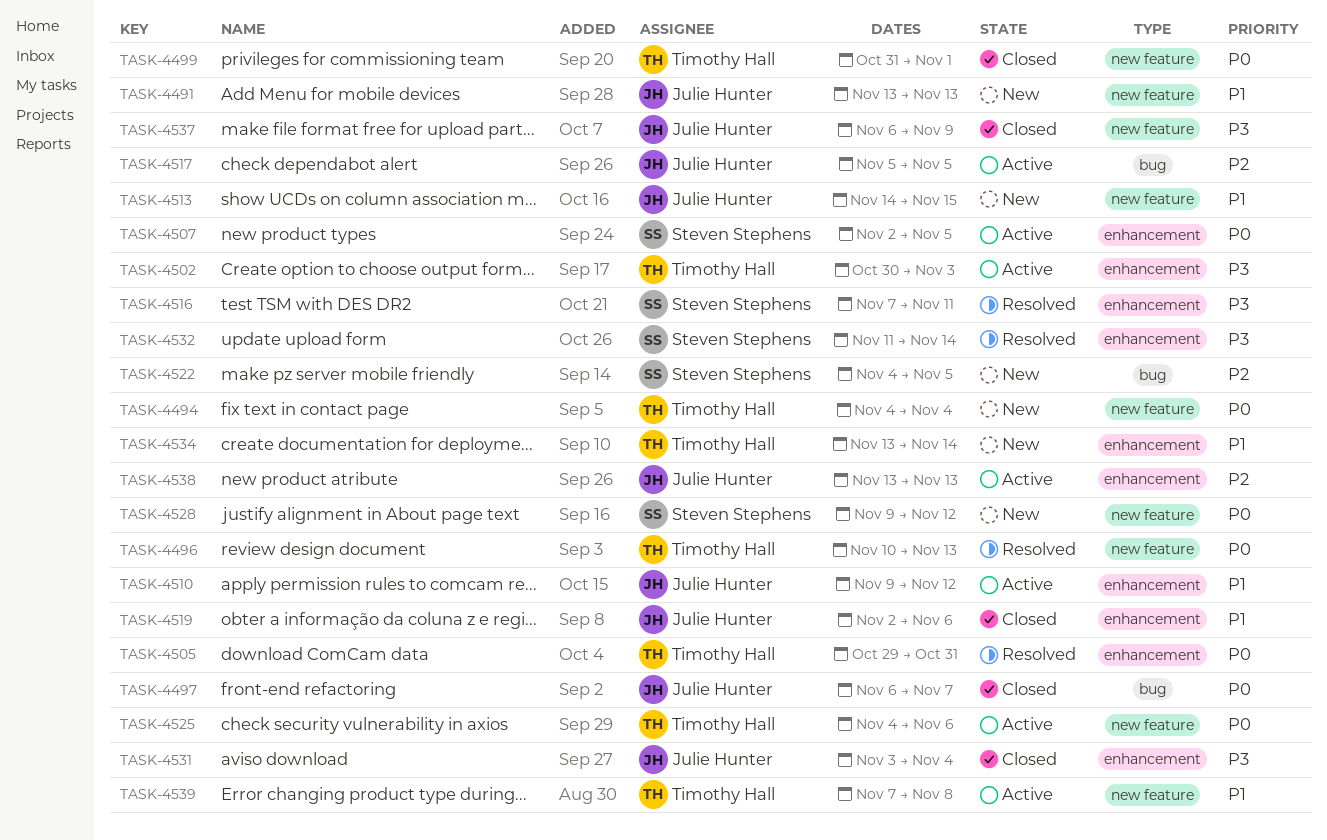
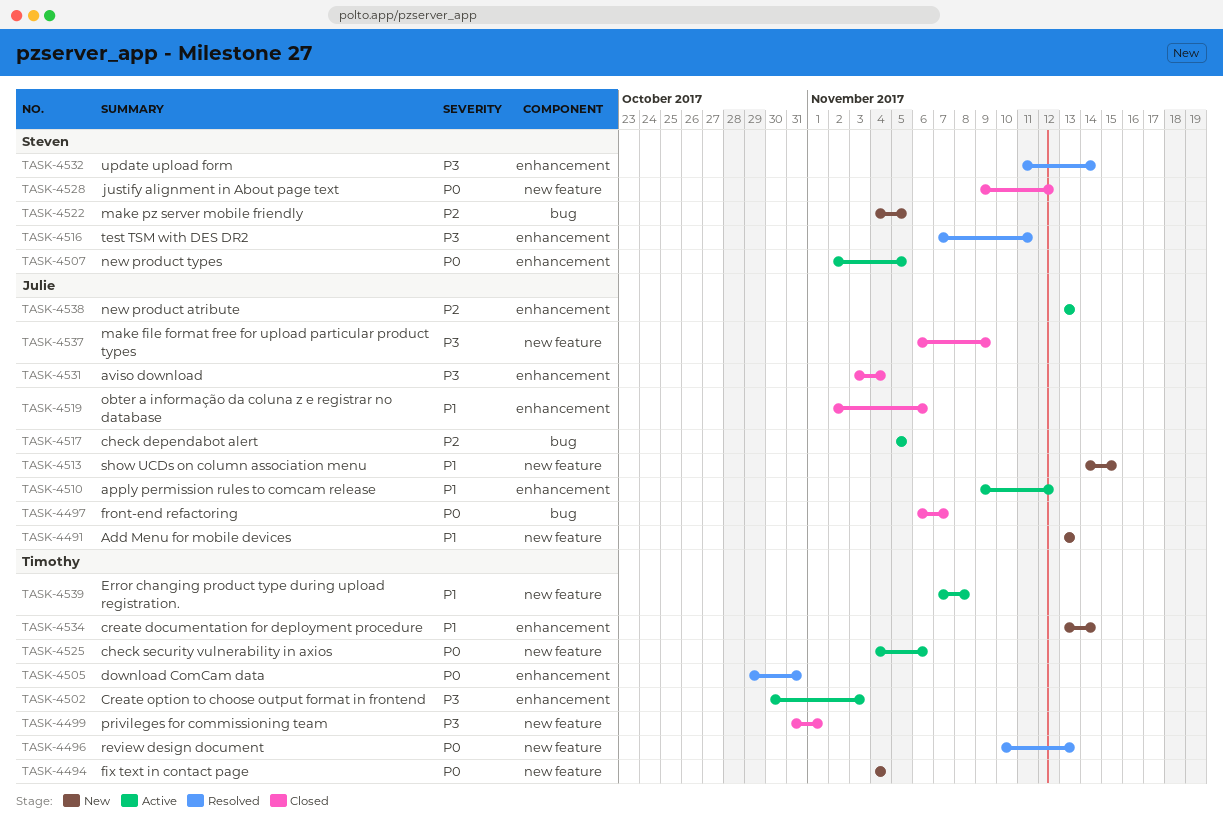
TASK-4499, priority: P0 -> P3
TASK-4528, status: New -> Closed

